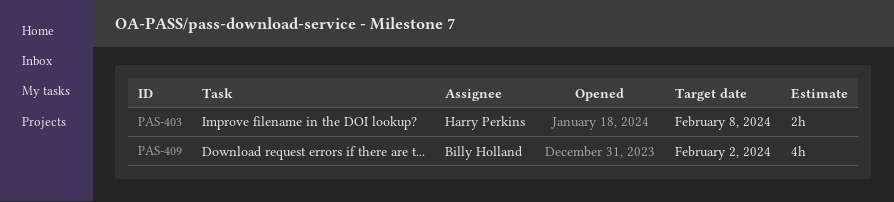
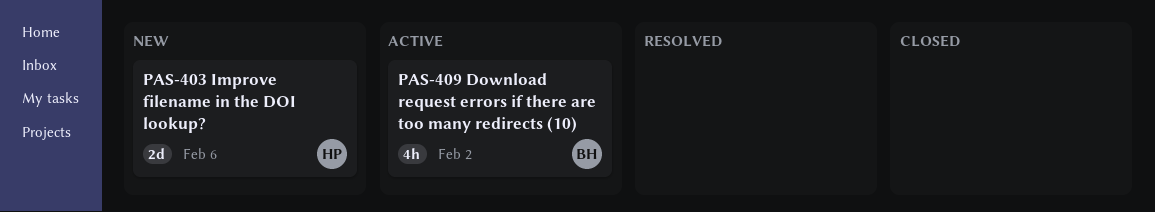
PAS-403, estimate: 2h -> 2d
PAS-403, due: Feb 8 -> Feb 6

